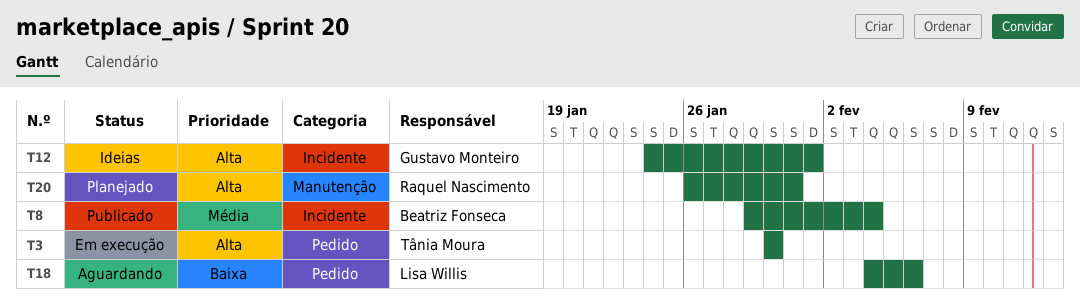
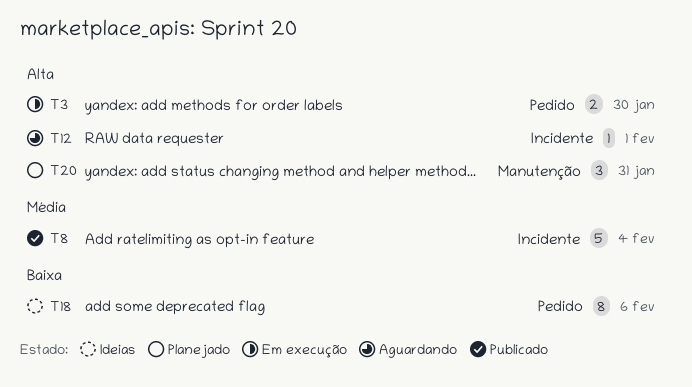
T12, status: Ideias -> Aguardando
T18, status: Aguardando -> Ideias

